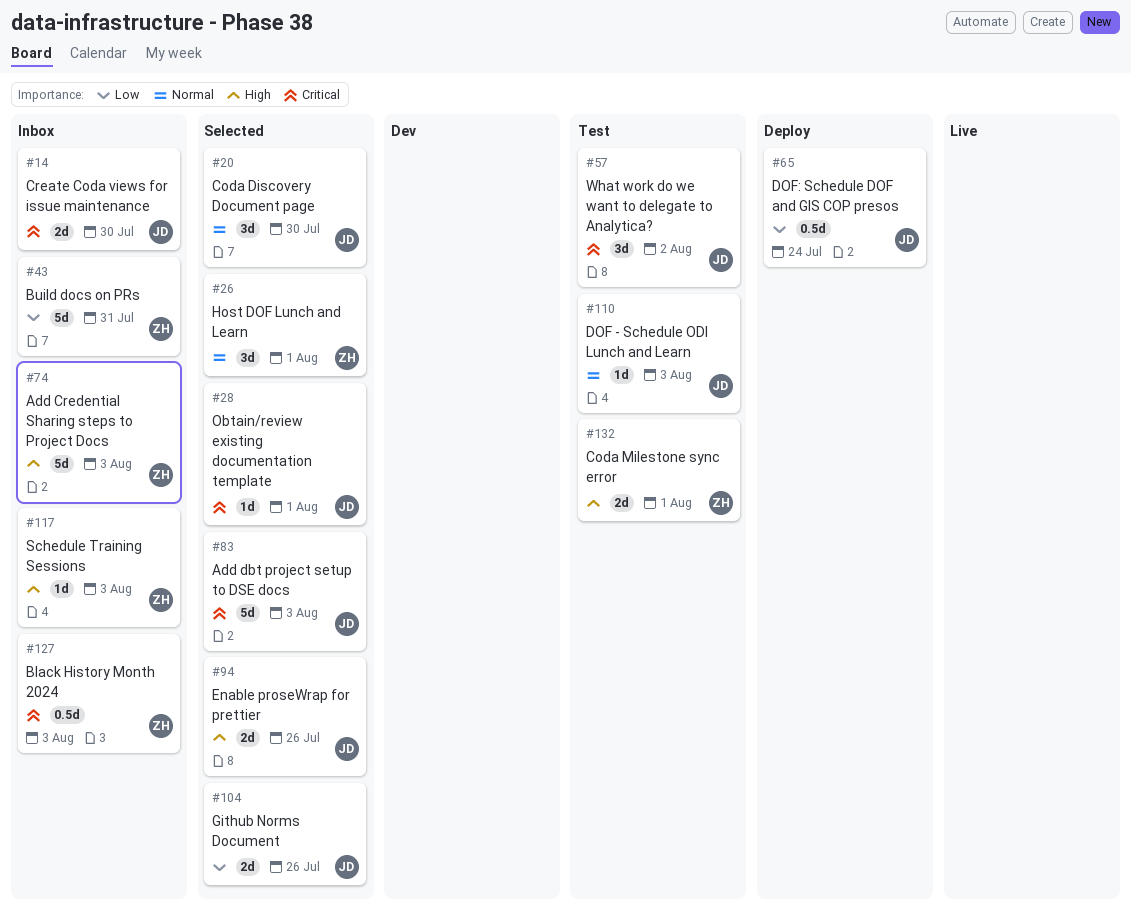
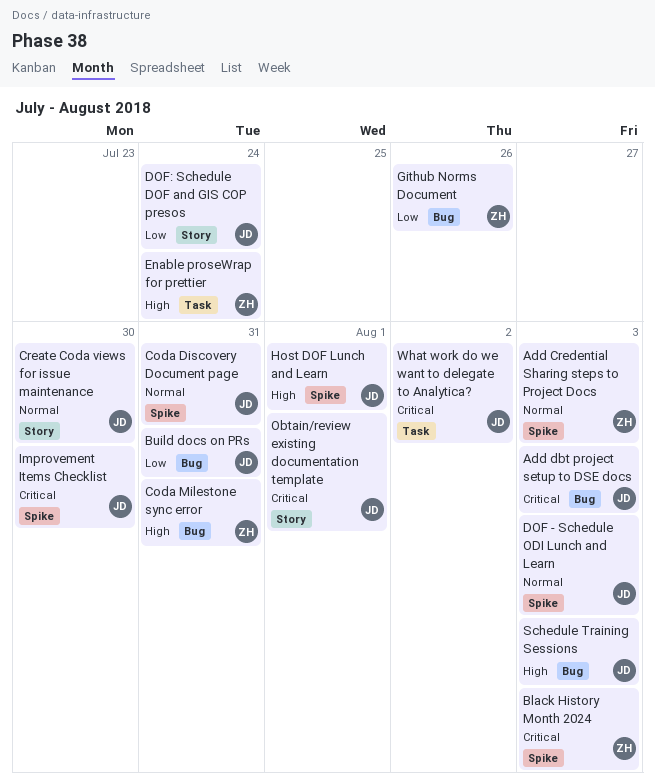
Add Credential Sharing steps to Project Docs, priority: High -> Normal
Build docs on PRs, owner: ZH -> JD
Coda Discovery Document page, due: Jul 30 -> Jul 31
Coda Milestone sync error, due: Aug 1 -> Jul 31
Create Coda views for issue maintenance, priority: Critical -> Normal
Enable proseWrap for prettier, owner: JD -> ZH
Enable proseWrap for prettier, due: Jul 26 -> Jul 24
Github Norms Document, owner: JD -> ZH
Host DOF Lunch and Learn, owner: ZH -> JD
Host DOF Lunch and Learn, priority: Normal -> High
Improvement Items Checklist: none -> present
Schedule Training Sessions, owner: ZH -> JD

